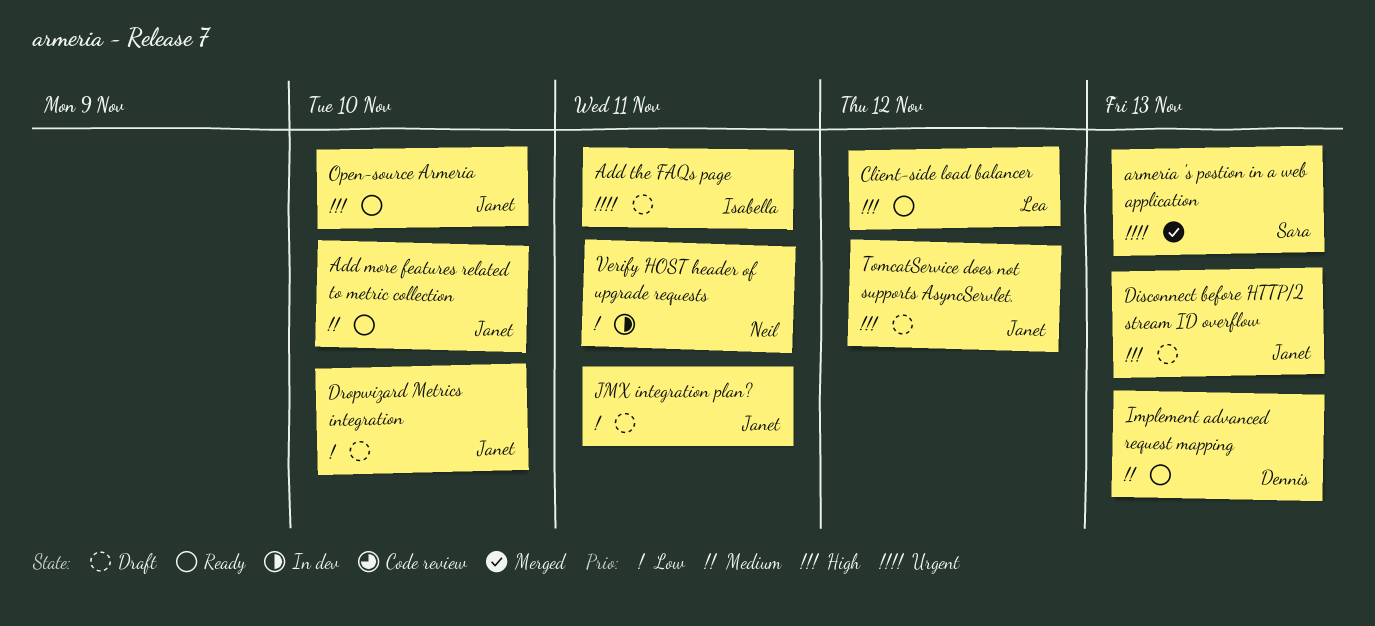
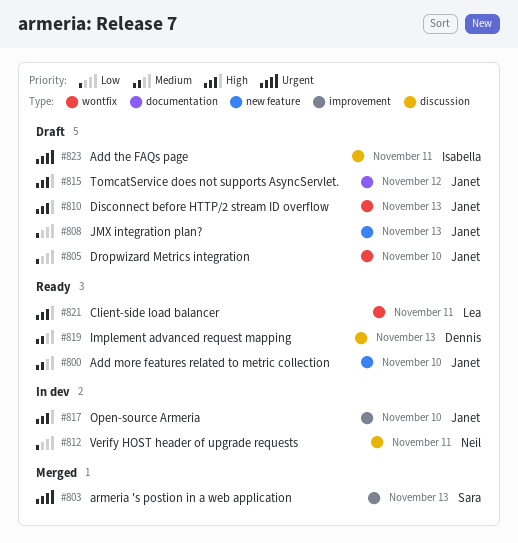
Client-side load balancer, due: Nov 12 -> Nov 11
JMX integration plan?, due: Nov 11 -> Nov 13
Open-source Armeria, status: Ready -> In dev

